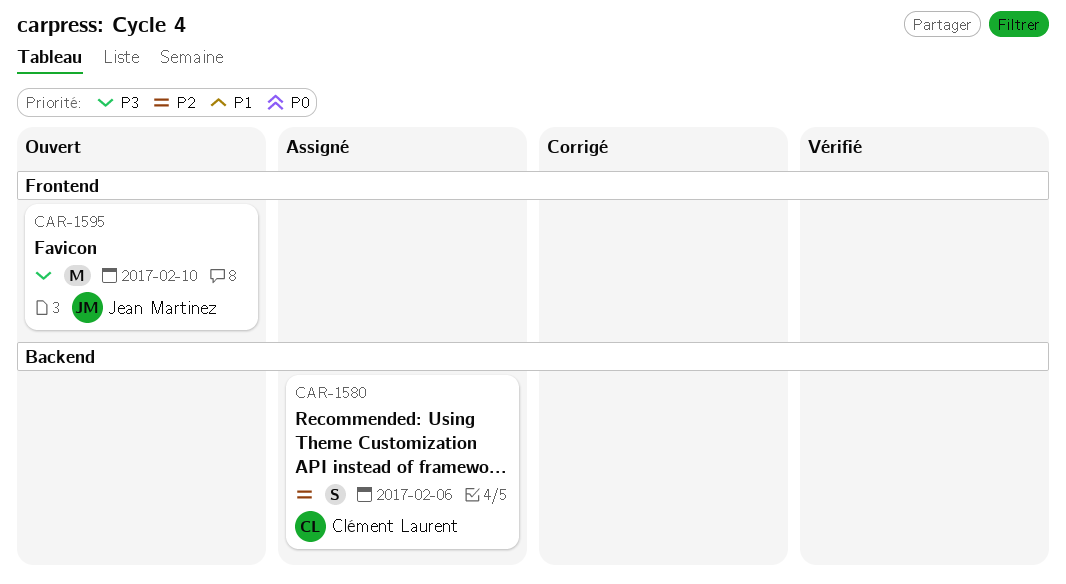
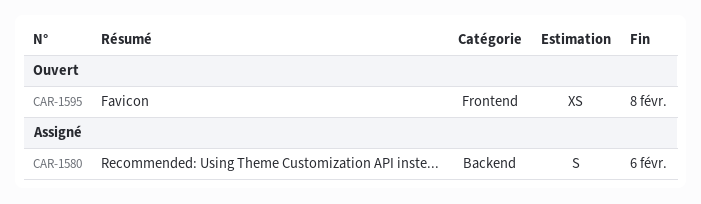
CAR-1595, estimate: M -> XS
CAR-1595, due: Feb 10 -> Feb 8

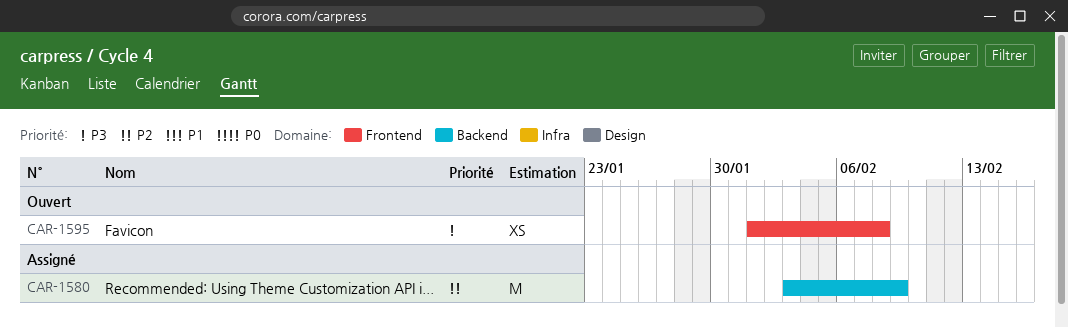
CAR-1580, estimate: S -> M
CAR-1580, due: Feb 6 -> Feb 9

